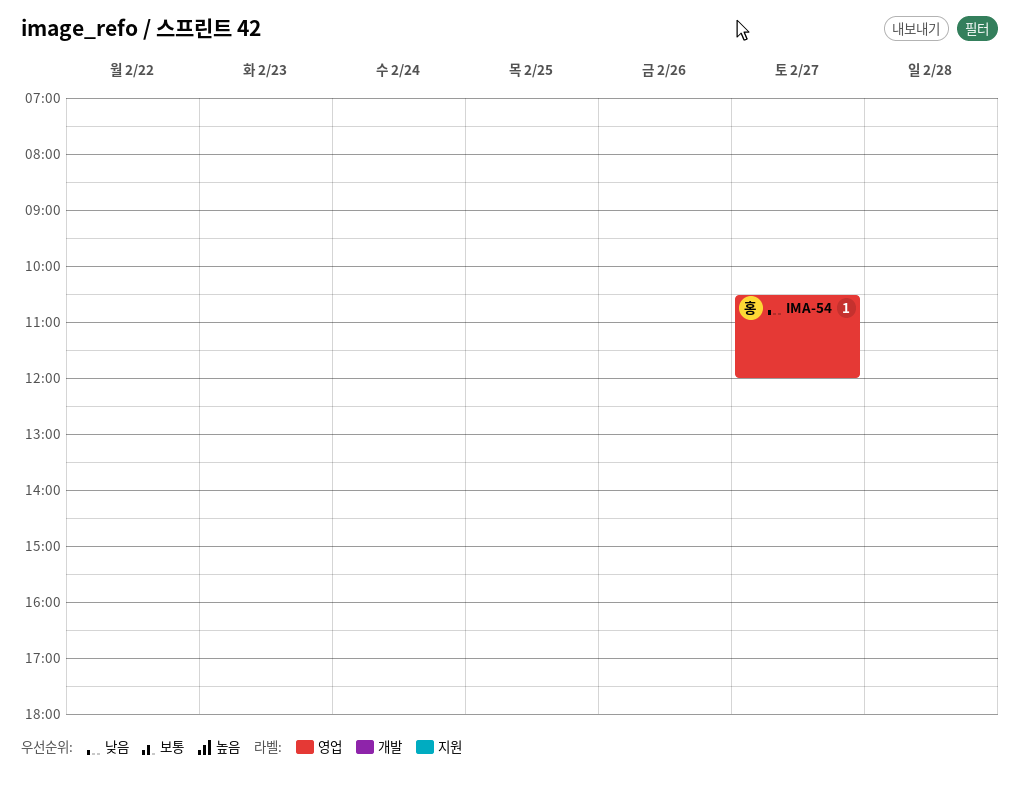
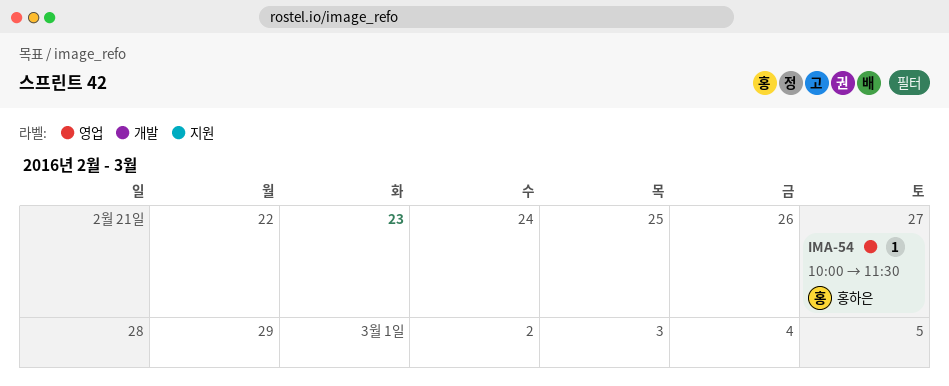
IMA-54, begins: 10:30 -> 10:00
IMA-54, ends: 12:00 -> 11:30

